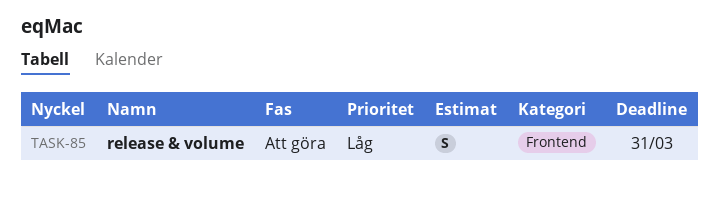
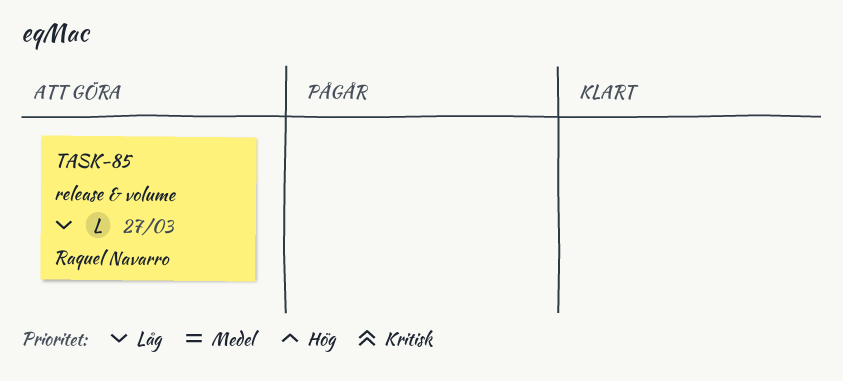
TASK-85, estimate: S -> L
TASK-85, due: Mar 31 -> Mar 27

